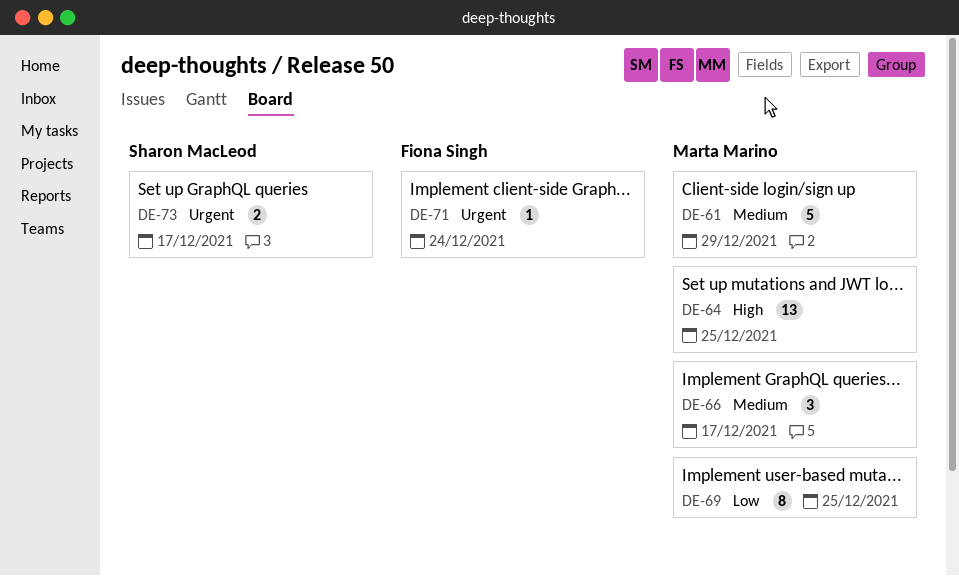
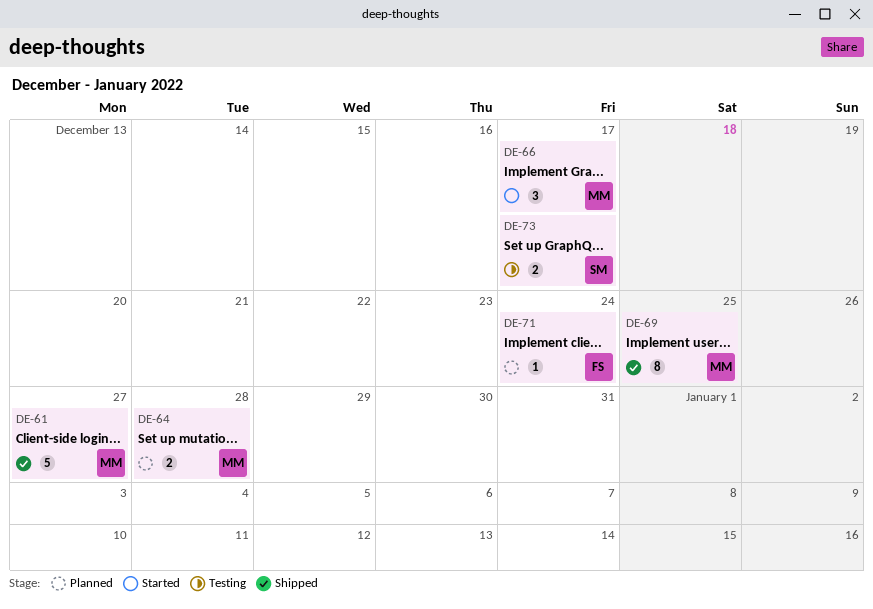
DE-61, due: Dec 29 -> Dec 27
DE-64, estimate: 13 -> 2
DE-64, due: Dec 25 -> Dec 28

